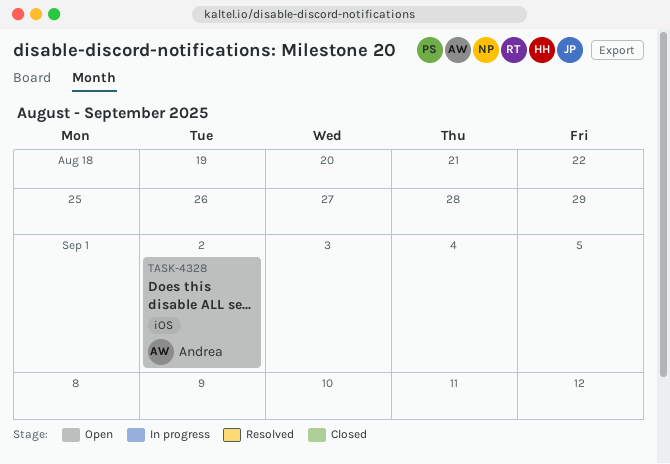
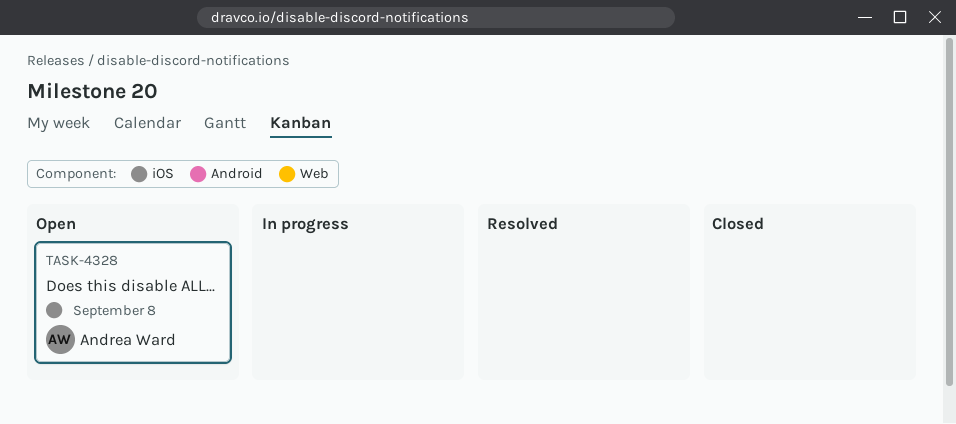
TASK-4328, due: Sep 2 -> Sep 8

